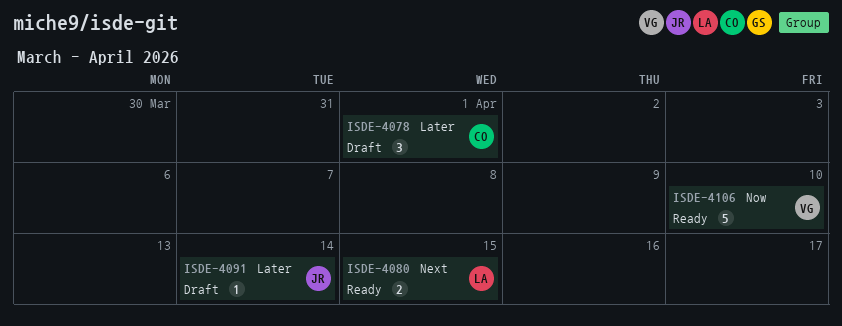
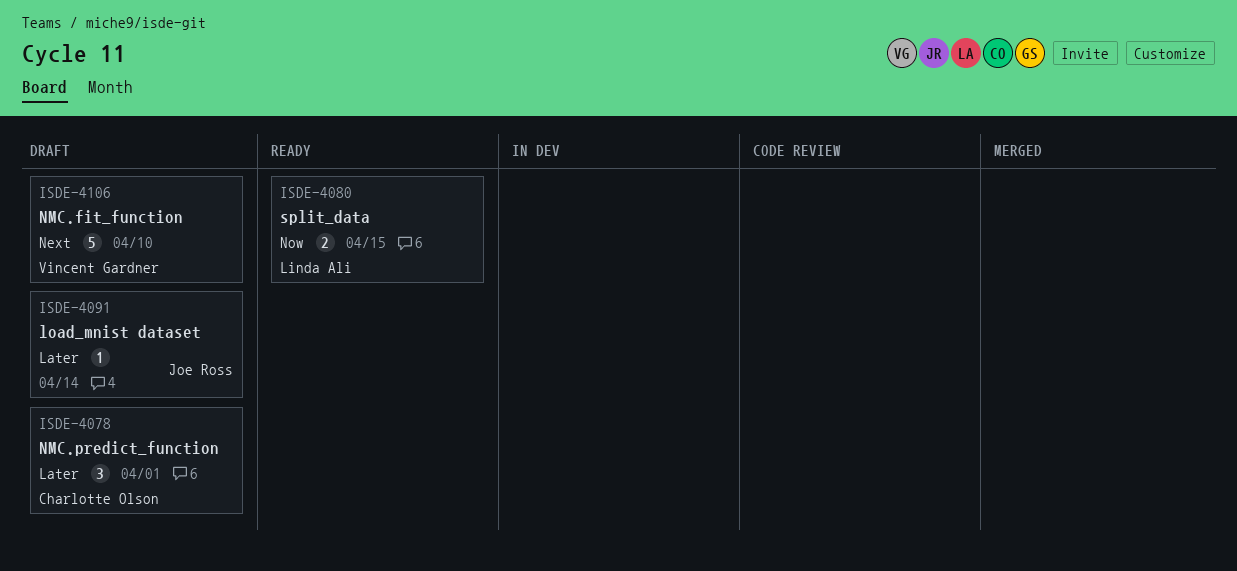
ISDE-4080, priority: Next -> Now
ISDE-4106, status: Ready -> Draft
ISDE-4106, priority: Now -> Next

